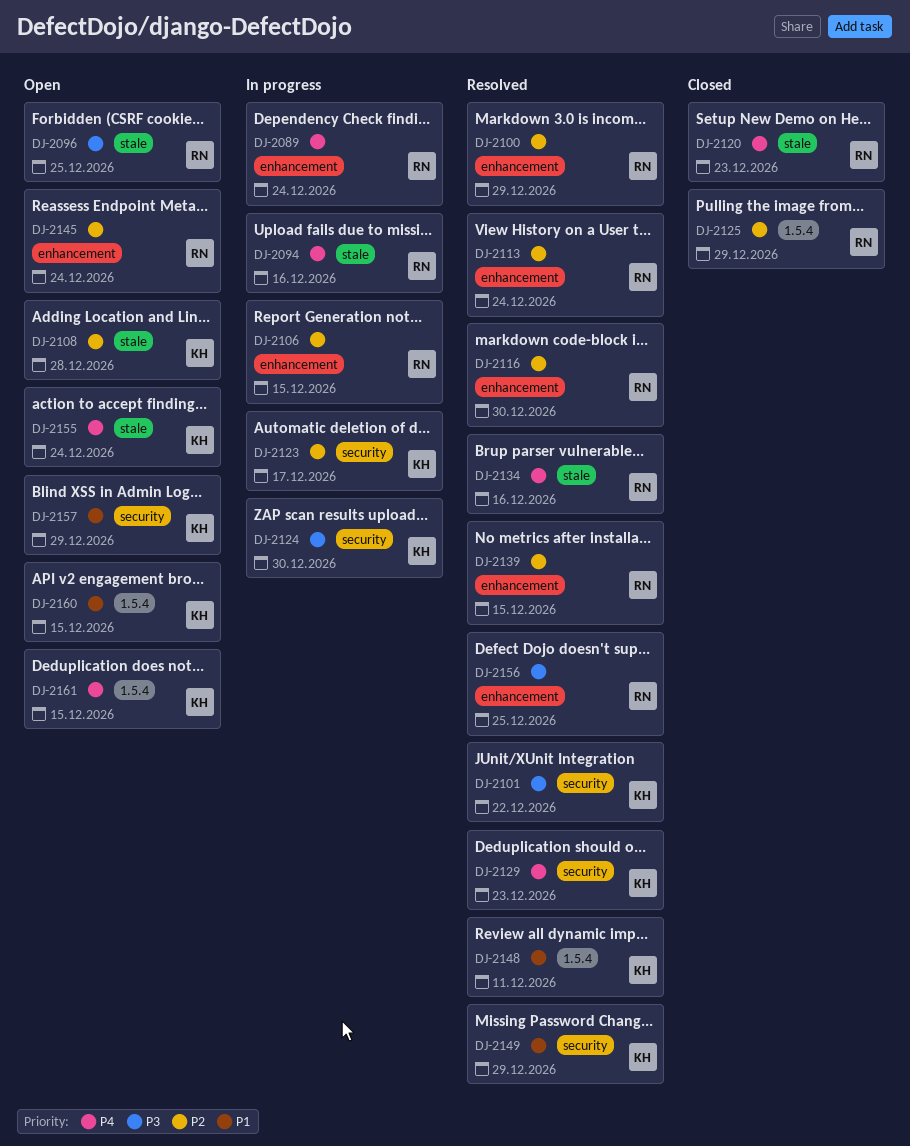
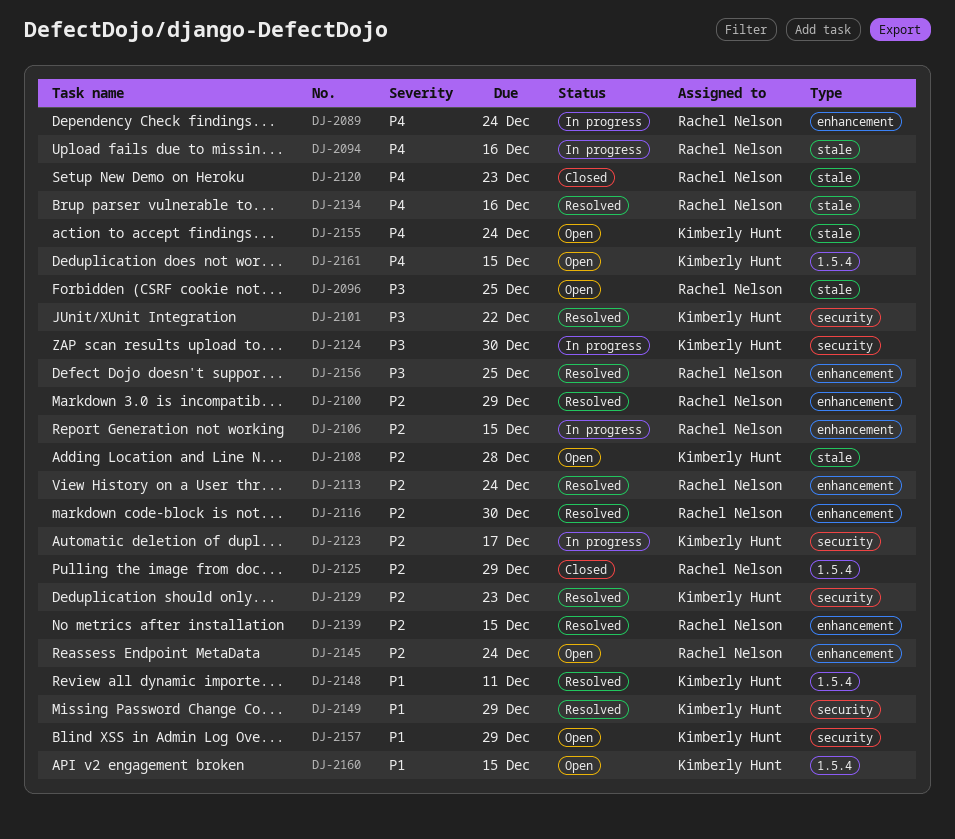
DJ-2129, priority: P4 -> P2

